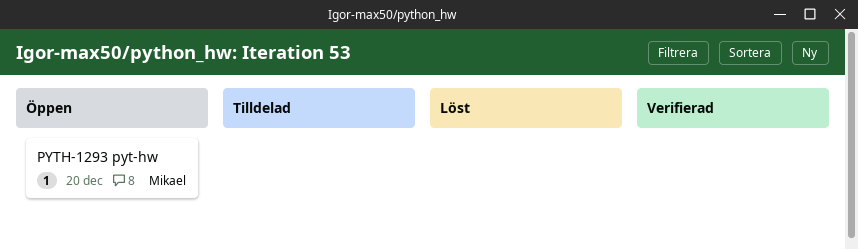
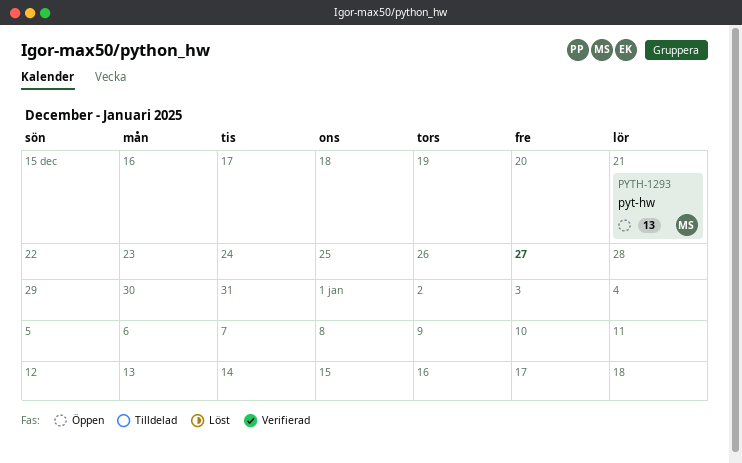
PYTH-1293, estimate: 1 -> 13
PYTH-1293, due: Dec 20 -> Dec 21

